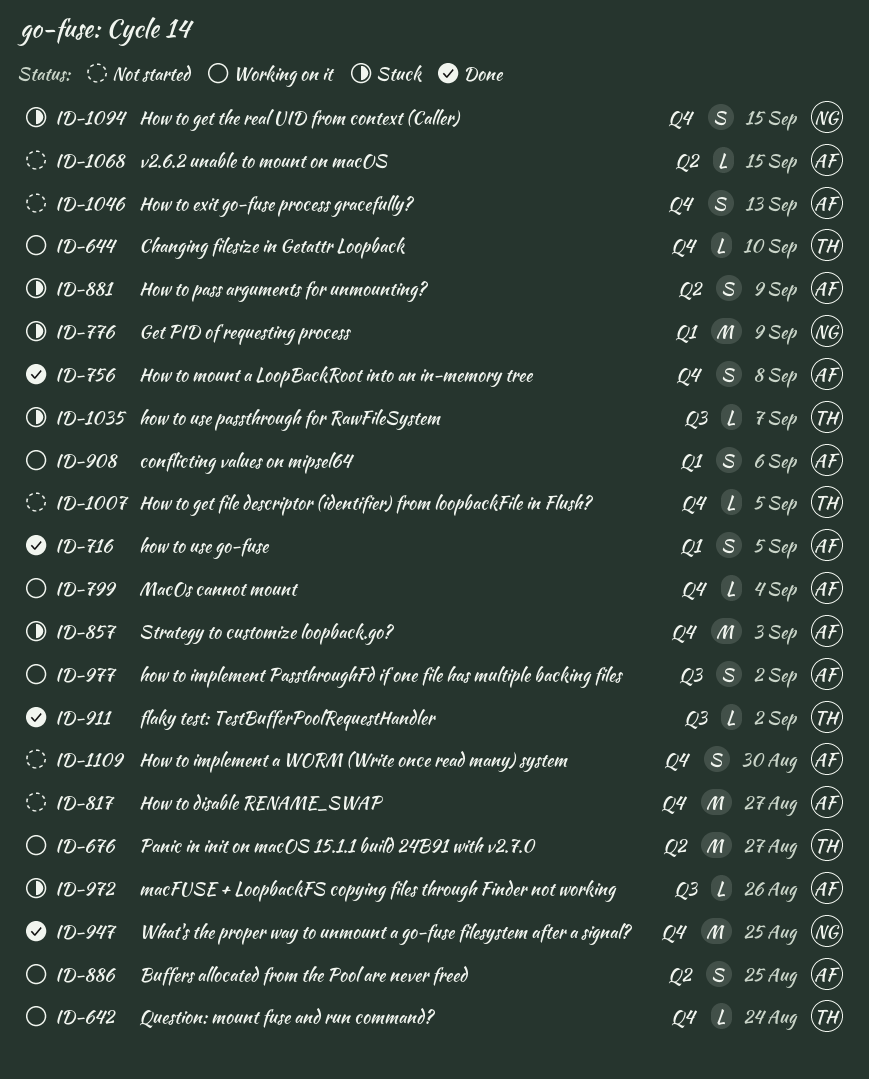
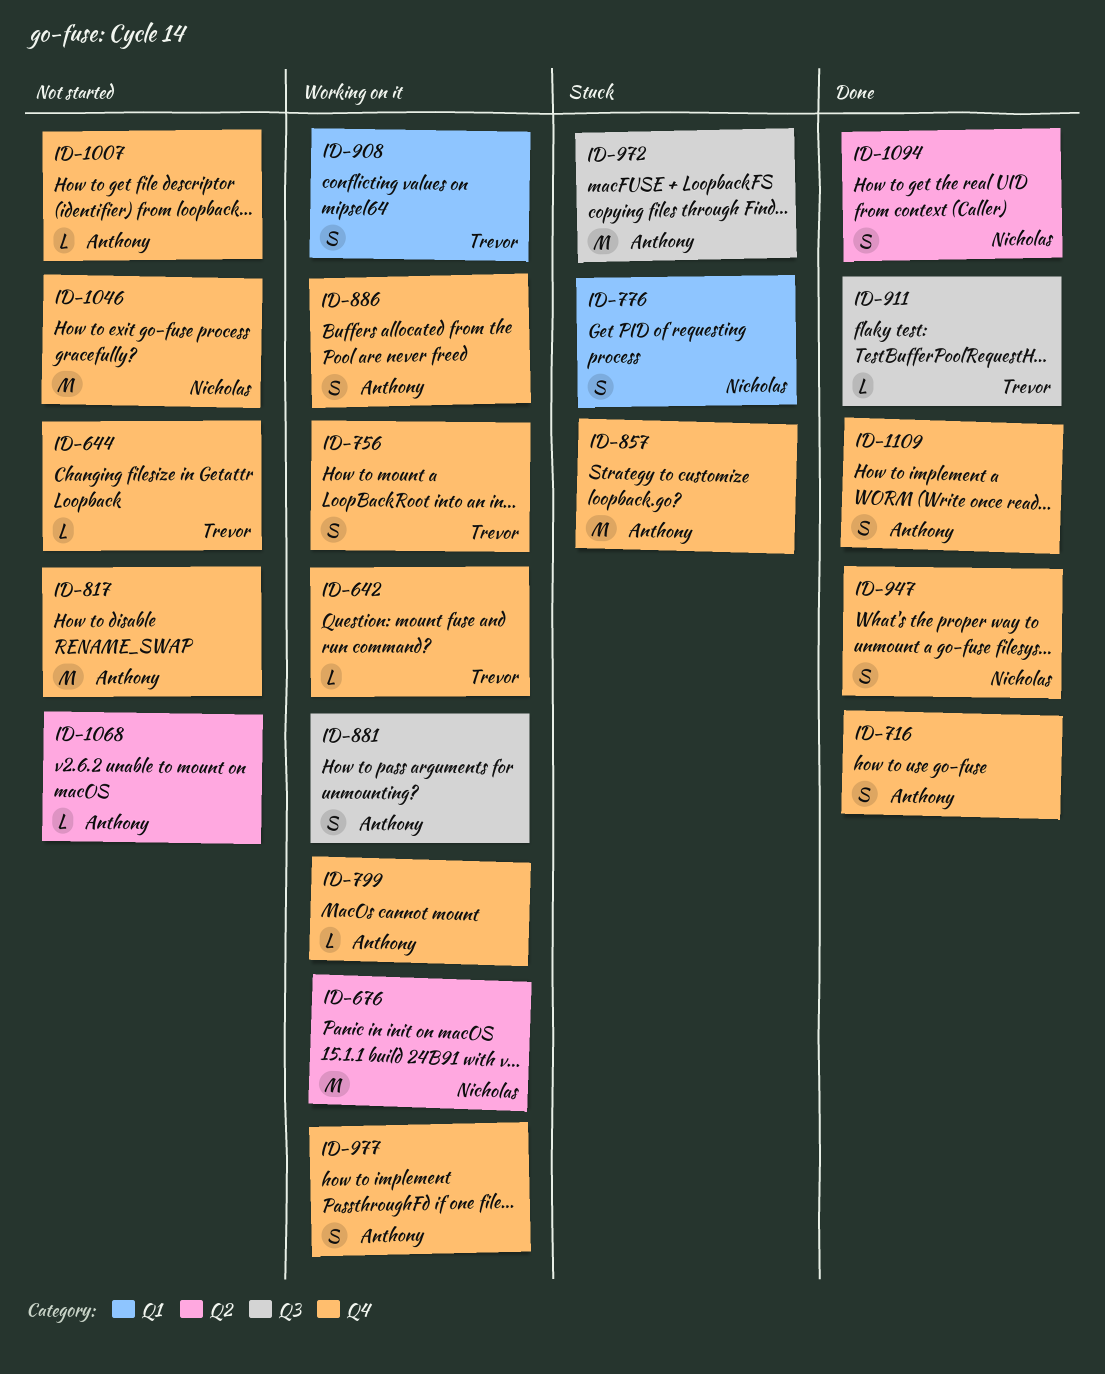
ID-644, status: Working on it -> Not started
ID-676, owner: Trevor -> Nicholas
ID-716, label: Q1 -> Q4
ID-756, status: Done -> Working on it
ID-756, owner: Anthony -> Trevor
ID-776, estimate: M -> S
ID-881, status: Stuck -> Working on it
ID-881, label: Q2 -> Q3
ID-886, label: Q2 -> Q4
ID-908, owner: Anthony -> Trevor
ID-947, estimate: M -> S
ID-972, estimate: L -> M
ID-977, label: Q3 -> Q4
ID-1007, owner: Trevor -> Anthony
ID-1035: present -> none
ID-1046, owner: Anthony -> Nicholas
ID-1046, estimate: S -> M
ID-1094, status: Stuck -> Done
ID-1094, label: Q4 -> Q2
ID-1109, status: Not started -> Done

